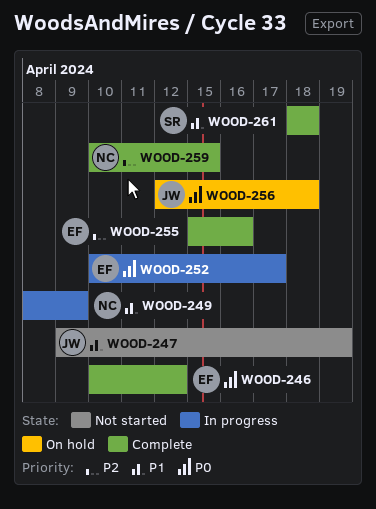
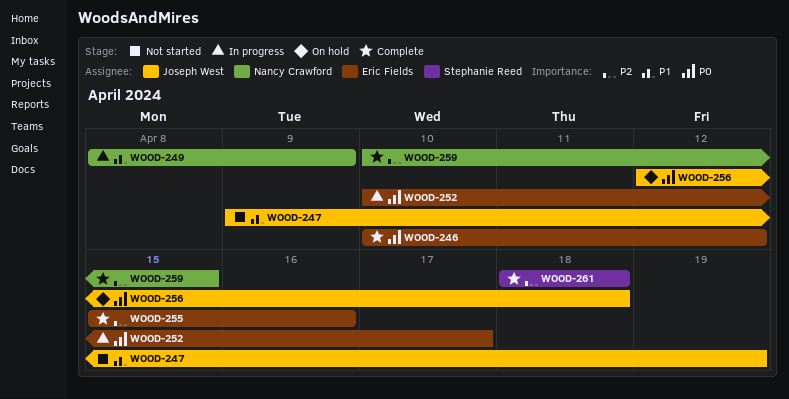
WOOD-261, priority: P1 -> P2

